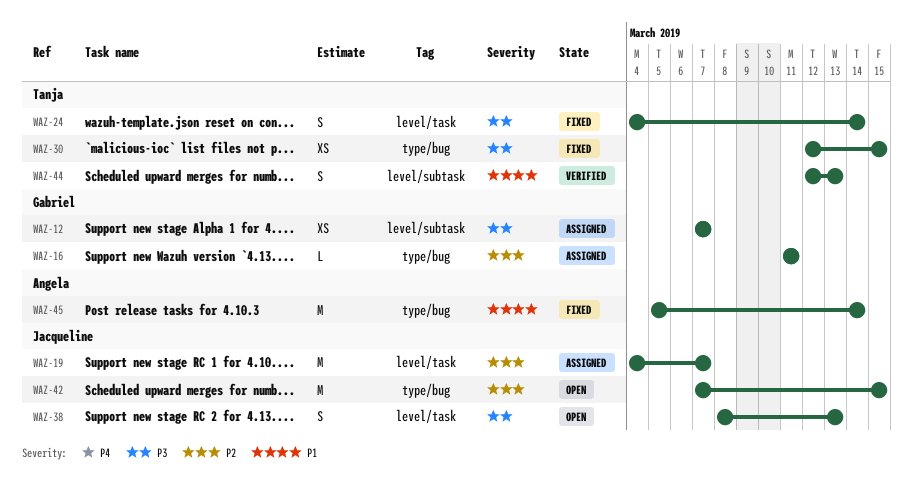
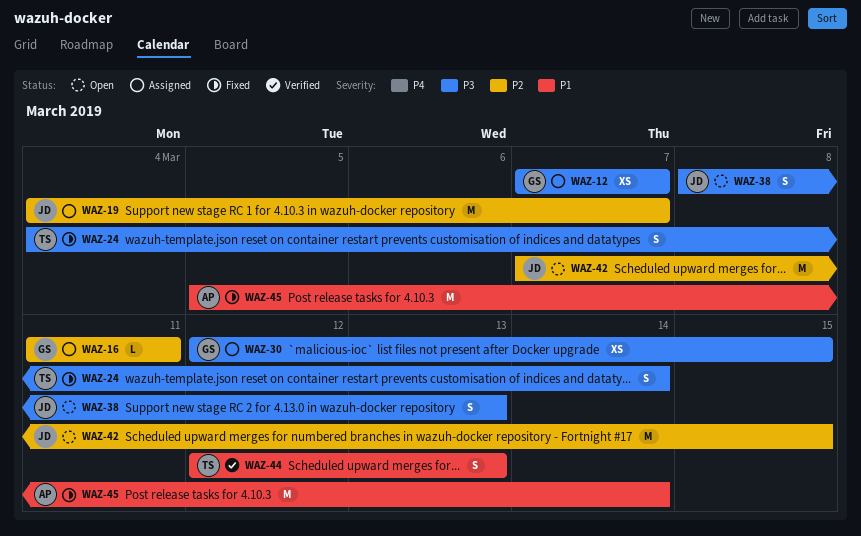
WAZ-30, status: Fixed -> Assigned
WAZ-30, owner: Tanja -> Gabriel

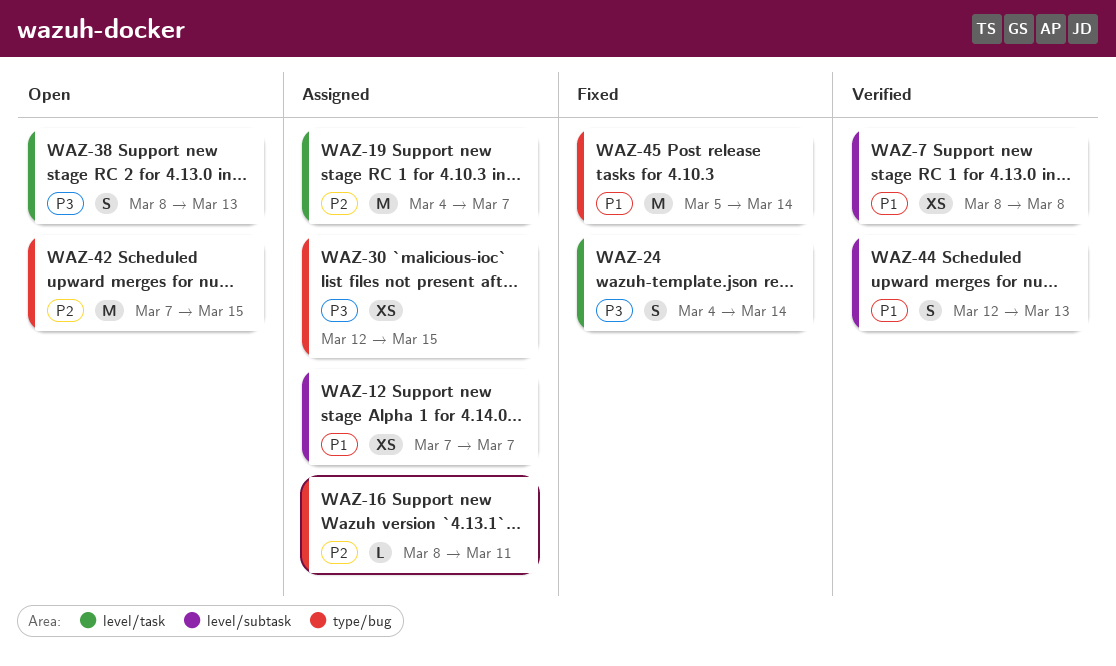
WAZ-7: none -> present
WAZ-12, priority: P3 -> P1
WAZ-16, start: Mar 11 -> Mar 8

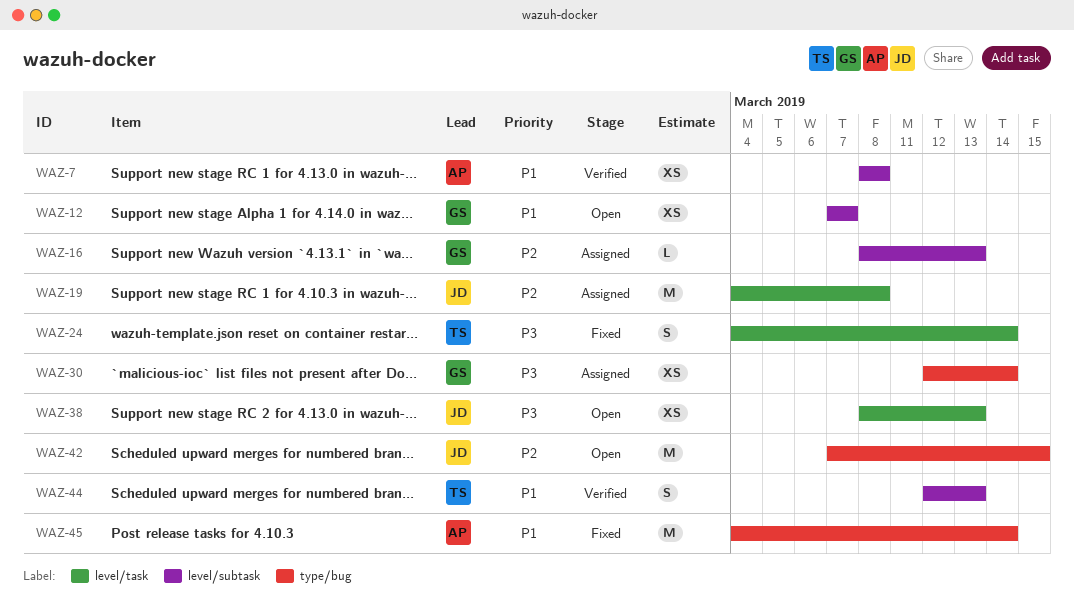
WAZ-12, status: Assigned -> Open
WAZ-16, label: type/bug -> level/subtask
WAZ-16, due: Mar 11 -> Mar 13
WAZ-19, due: Mar 7 -> Mar 8
WAZ-30, due: Mar 15 -> Mar 14
WAZ-38, estimate: S -> XS
WAZ-45, start: Mar 5 -> Mar 4

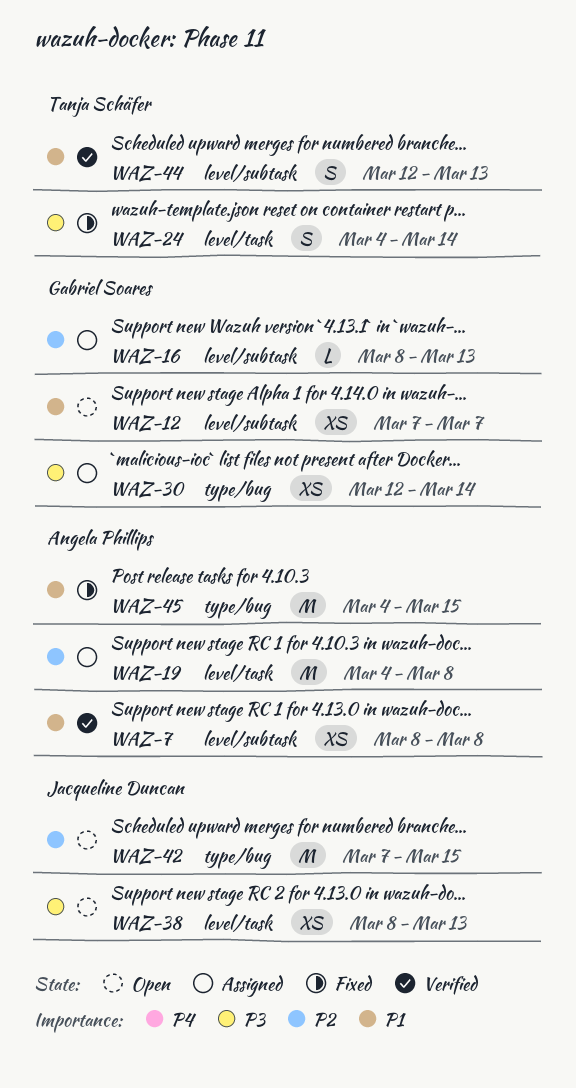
WAZ-19, owner: Jacqueline Duncan -> Angela Phillips
WAZ-45, due: Mar 14 -> Mar 15

